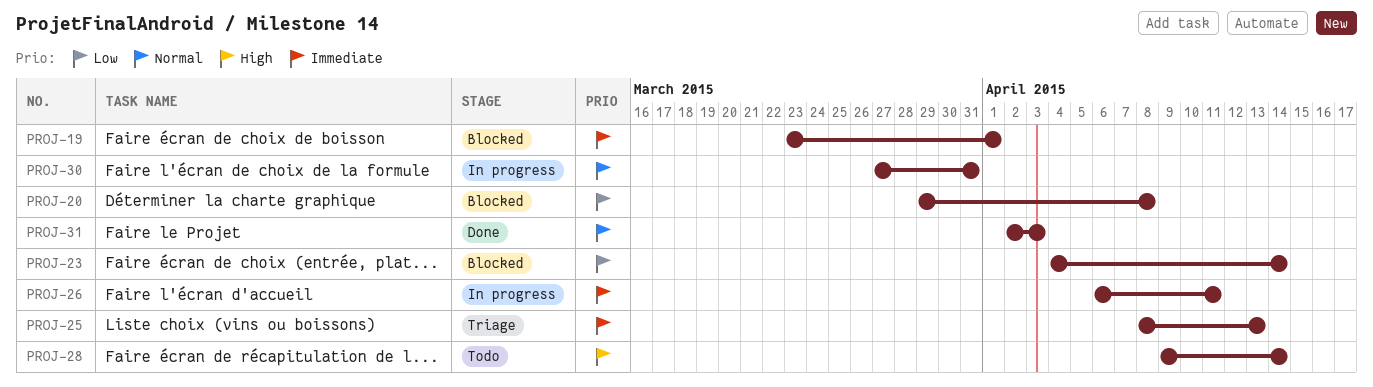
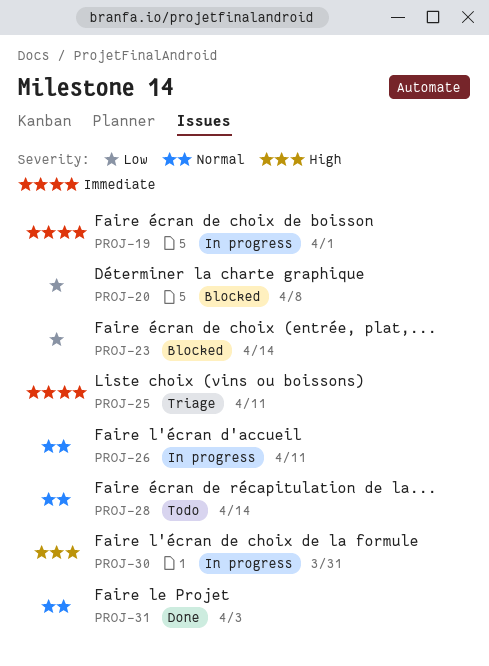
PROJ-19, status: Blocked -> In progress
PROJ-25, due: Apr 13 -> Apr 11
PROJ-26, priority: Immediate -> Normal
PROJ-28, priority: High -> Normal
PROJ-30, priority: Normal -> High

